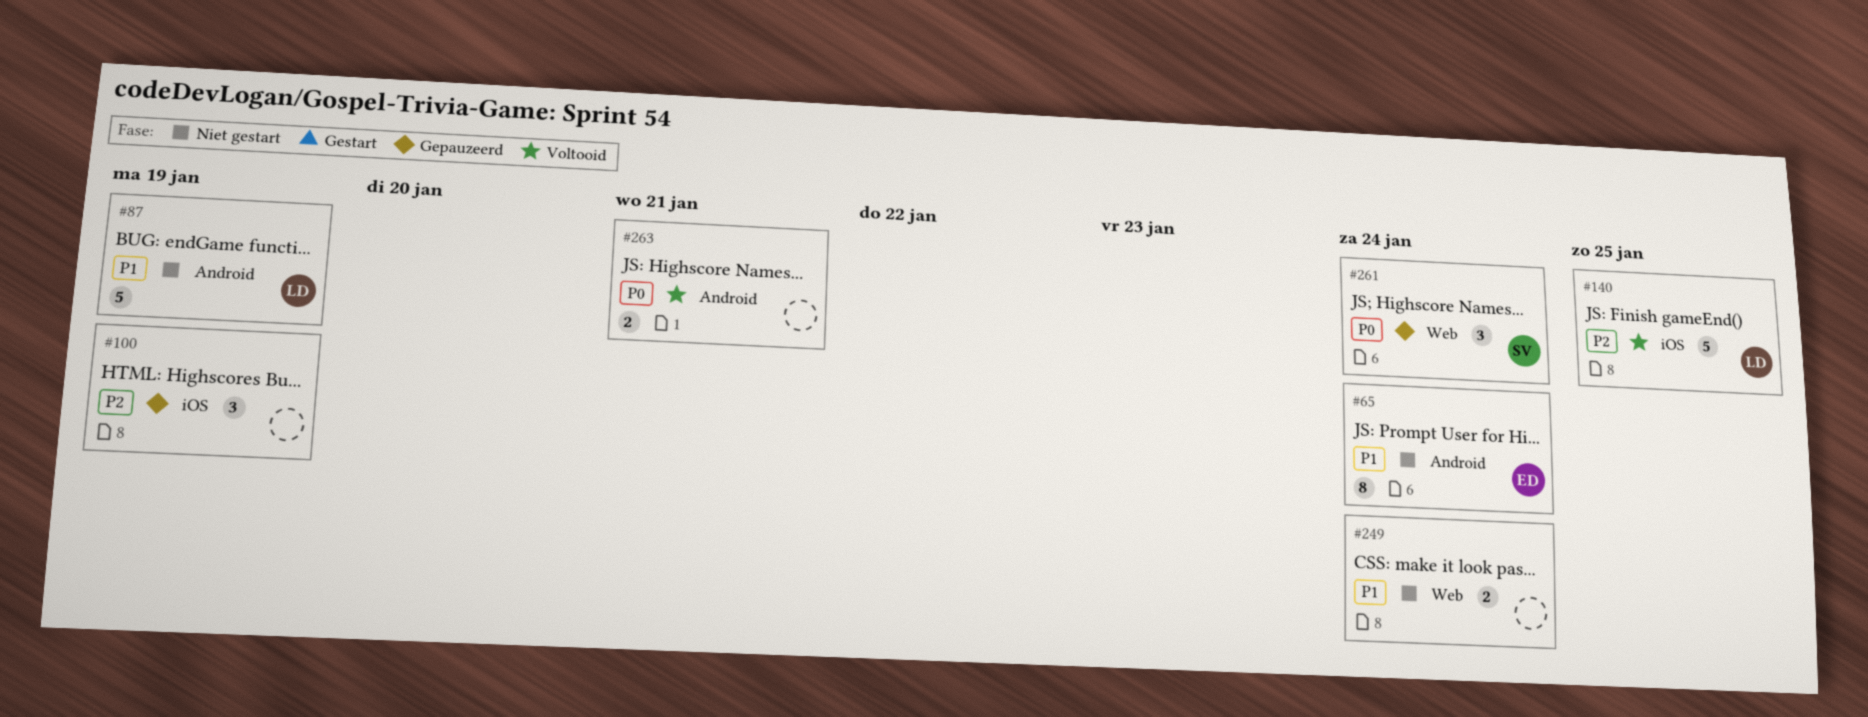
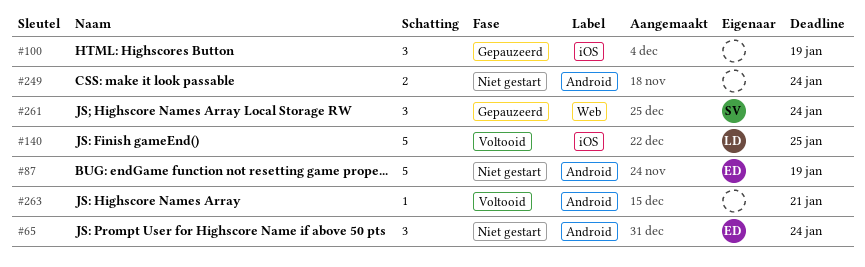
#65, estimate: 8 -> 3
#87, owner: LD -> ED
#249, label: Web -> Android
#263, estimate: 2 -> 1

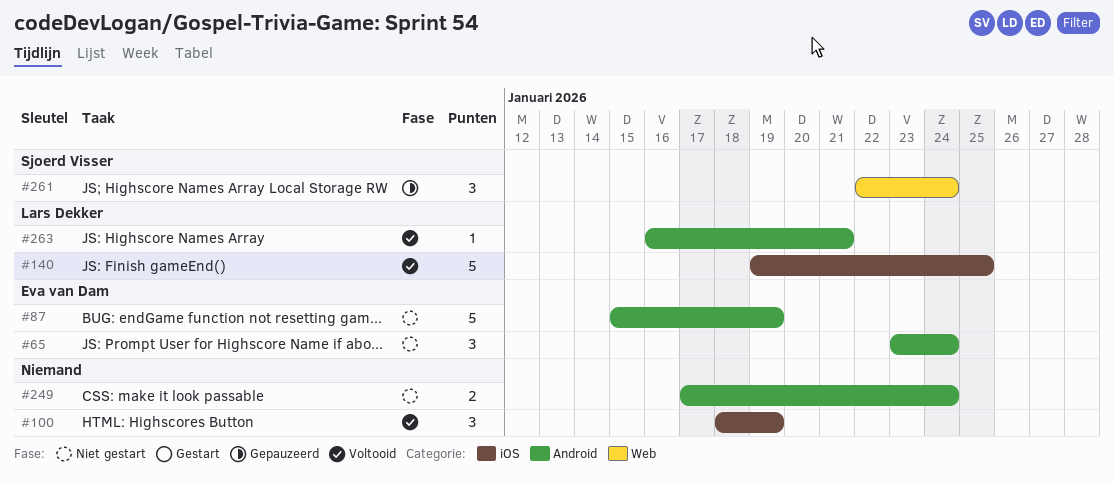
#100, status: Gepauzeerd -> Voltooid
#263, owner: none -> Lars Dekker

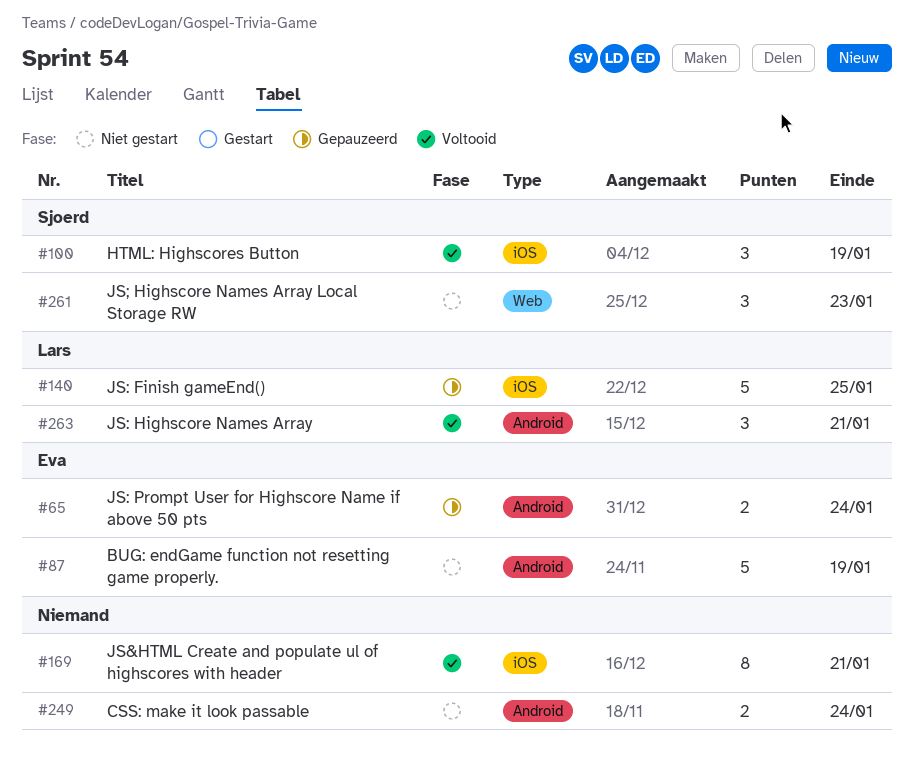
#65, status: Niet gestart -> Gepauzeerd
#65, estimate: 3 -> 2
#100, owner: none -> Sjoerd Visser
#140, status: Voltooid -> Gepauzeerd
#169: none -> present
#261, status: Gepauzeerd -> Niet gestart
#261, due: Jan 24 -> Jan 23
#263, estimate: 1 -> 3

